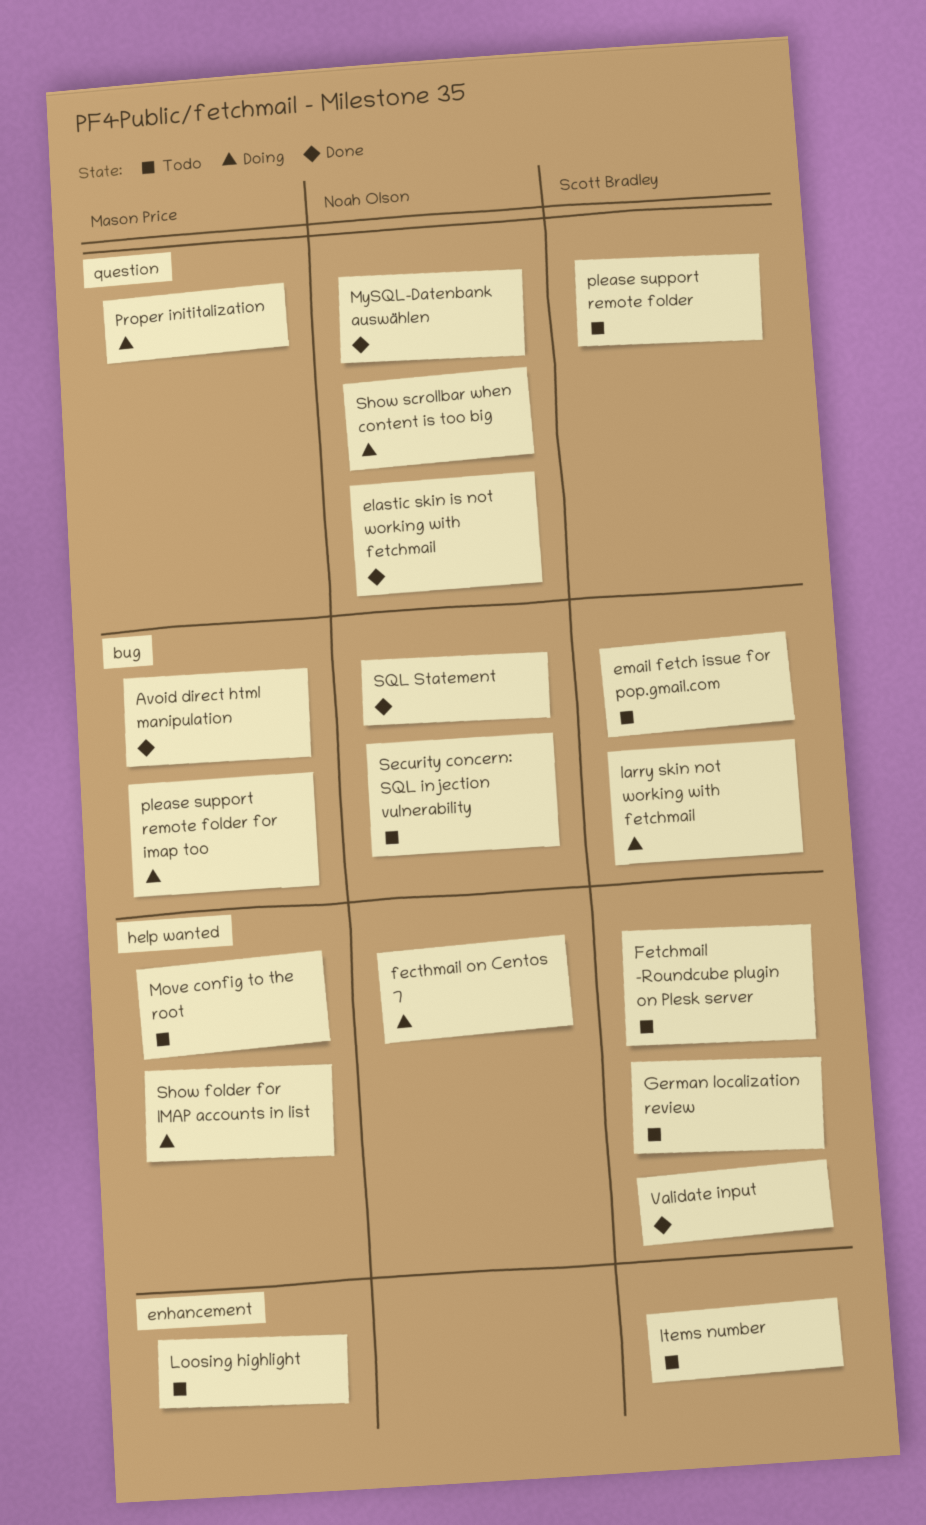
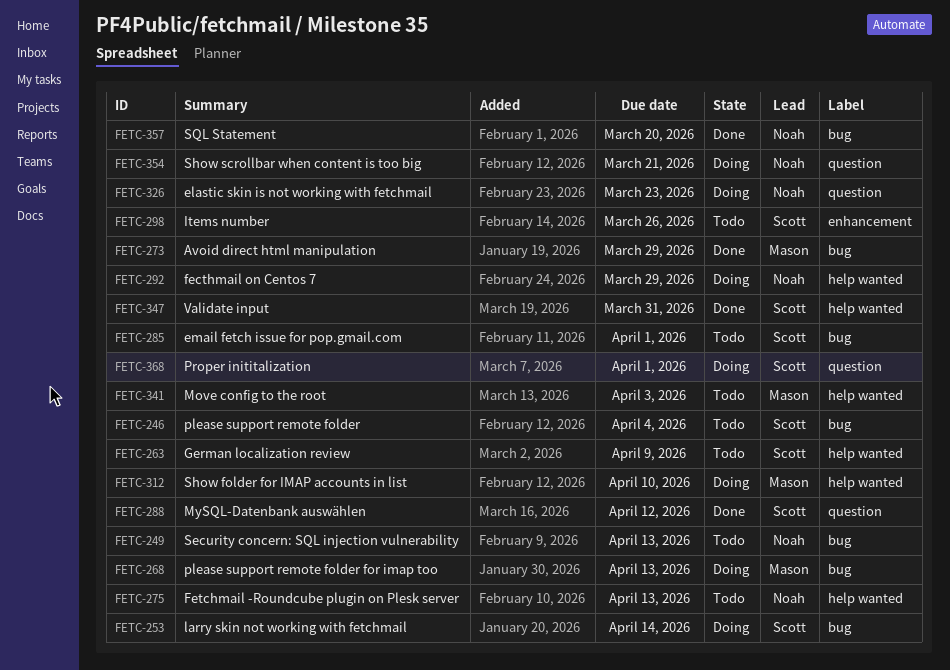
elastic skin is not working with fetchmail, status: Done -> Doing
Fetchmail -Roundcube plugin on Plesk server, owner: Scott Bradley -> Noah Olson
Loosing highlight: present -> none
MySQL-Datenbank auswählen, owner: Noah Olson -> Scott Bradley
please support remote folder, label: question -> bug
Proper inititalization, owner: Mason Price -> Scott Bradley

